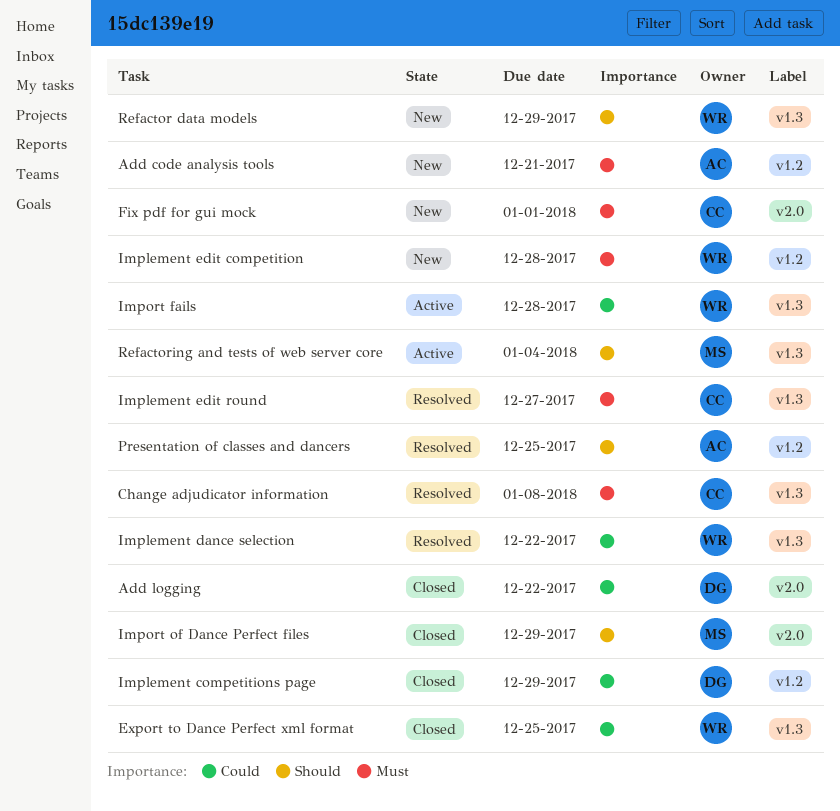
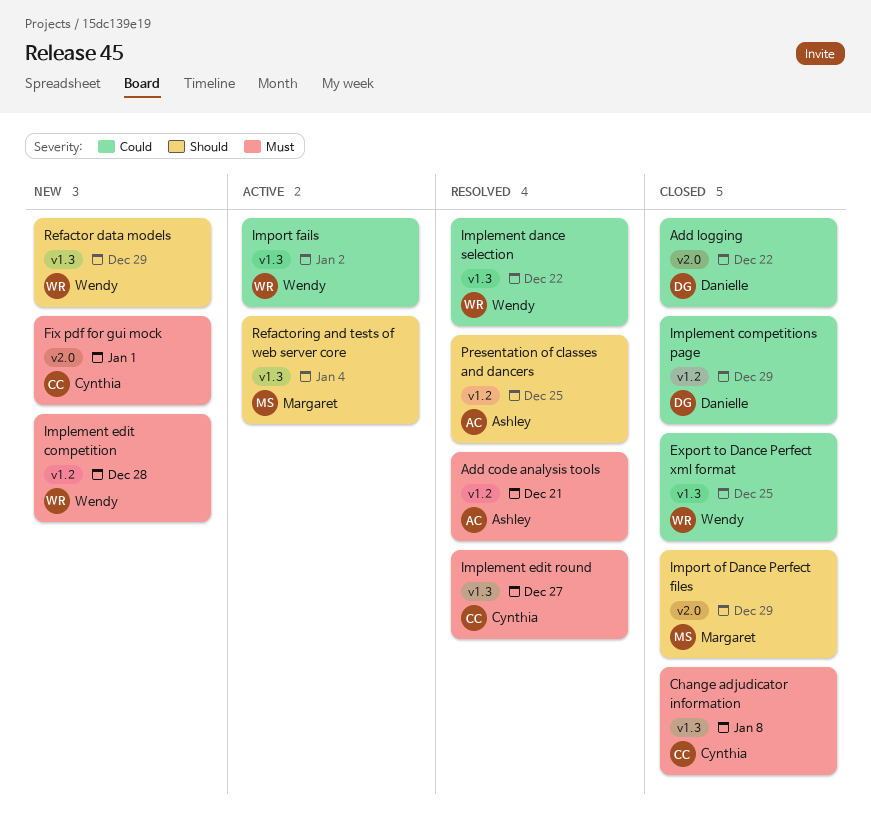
Add code analysis tools, status: New -> Resolved
Change adjudicator information, status: Resolved -> Closed
Import fails, due: Dec 28 -> Jan 2

